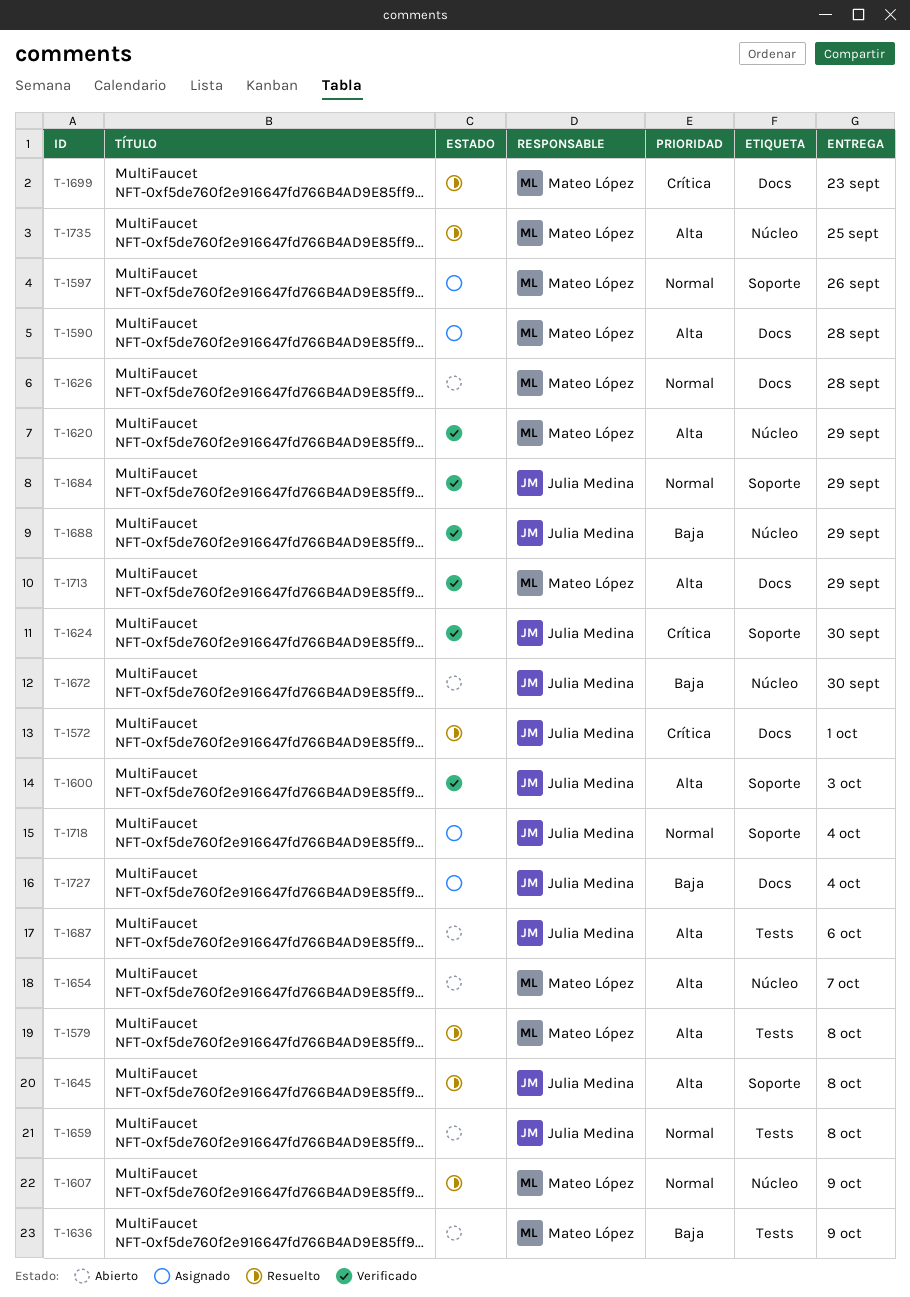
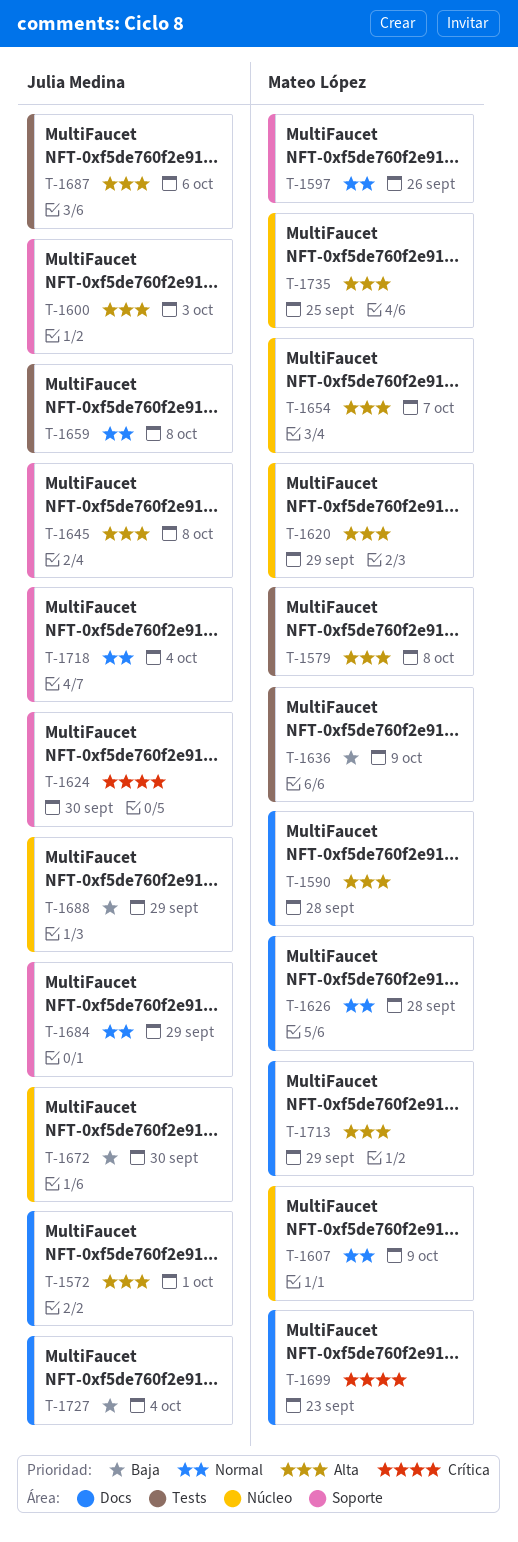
T-1572, priority: Crítica -> Alta

